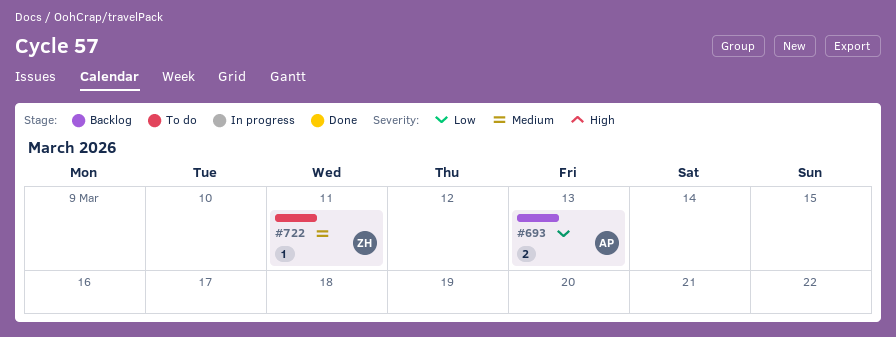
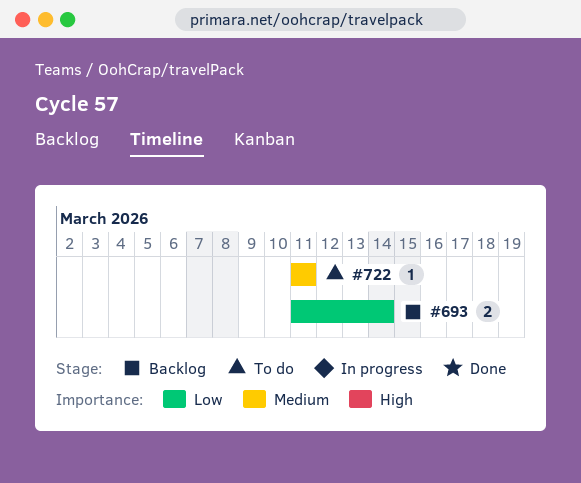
#693, due: Mar 13 -> Mar 14

